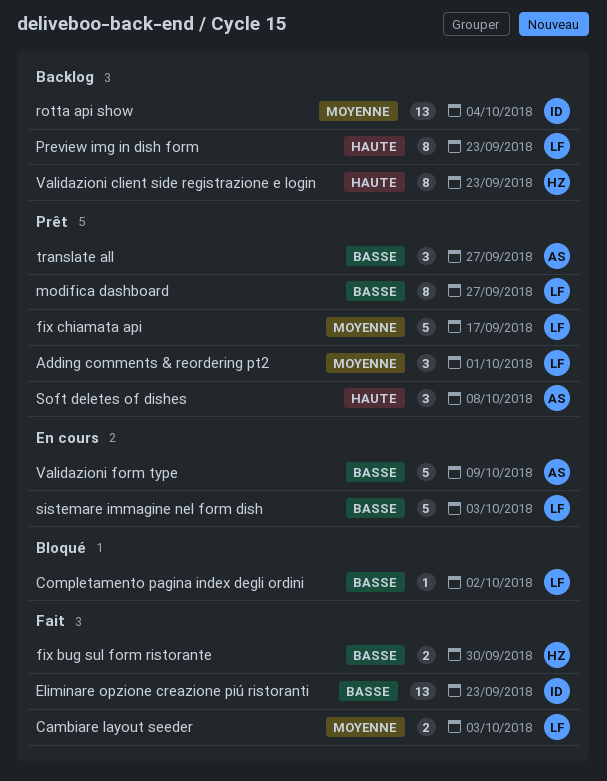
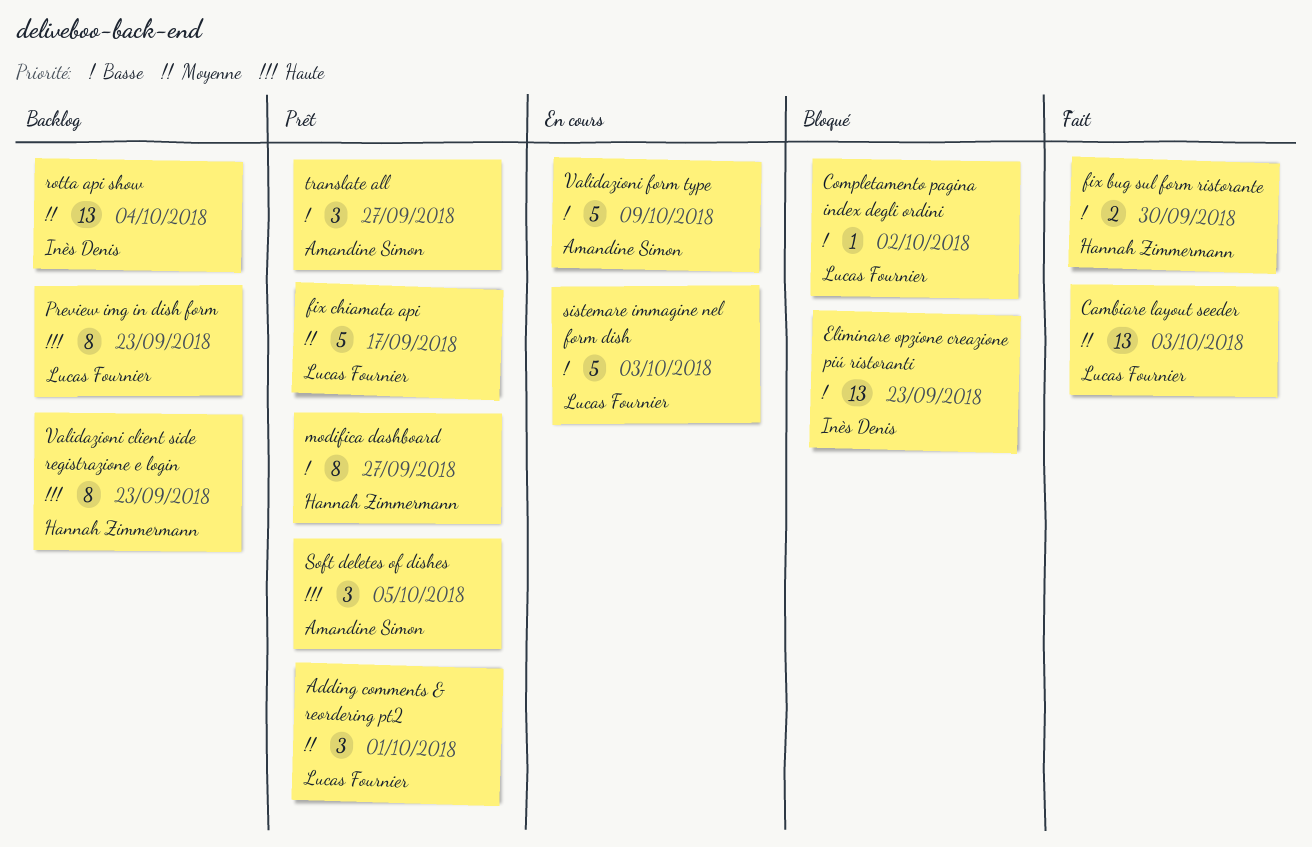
Cambiare layout seeder, estimate: 2 -> 13
Eliminare opzione creazione piú ristoranti, status: Fait -> Bloqué
modifica dashboard, owner: Lucas Fournier -> Hannah Zimmermann
Soft deletes of dishes, due: Oct 8 -> Oct 5

